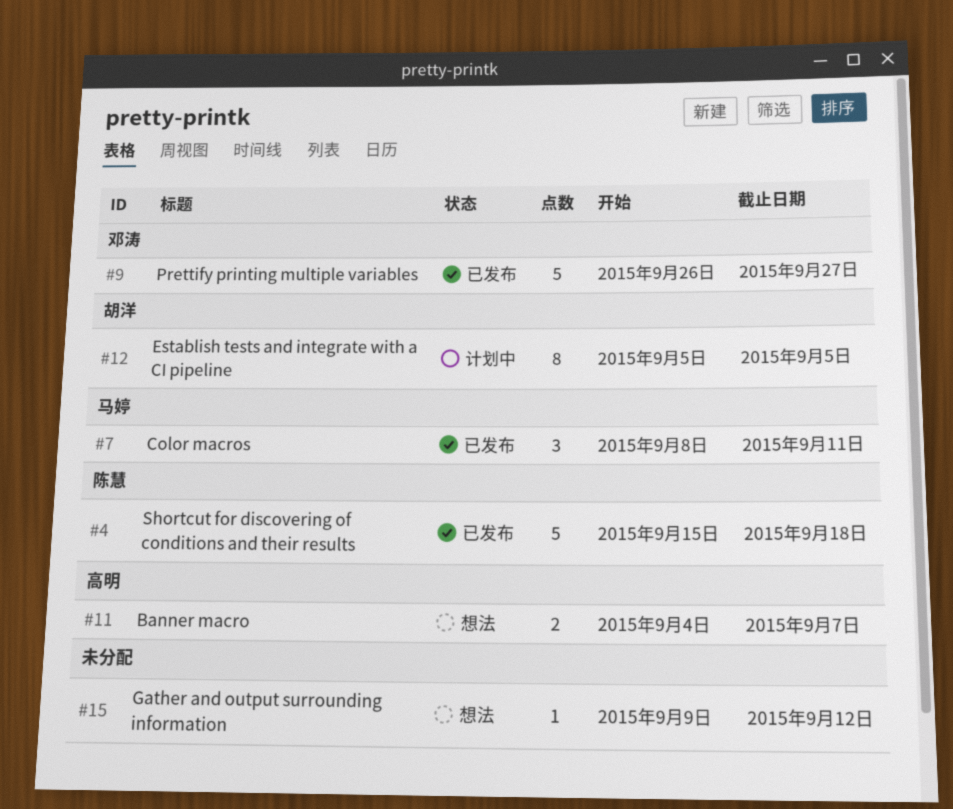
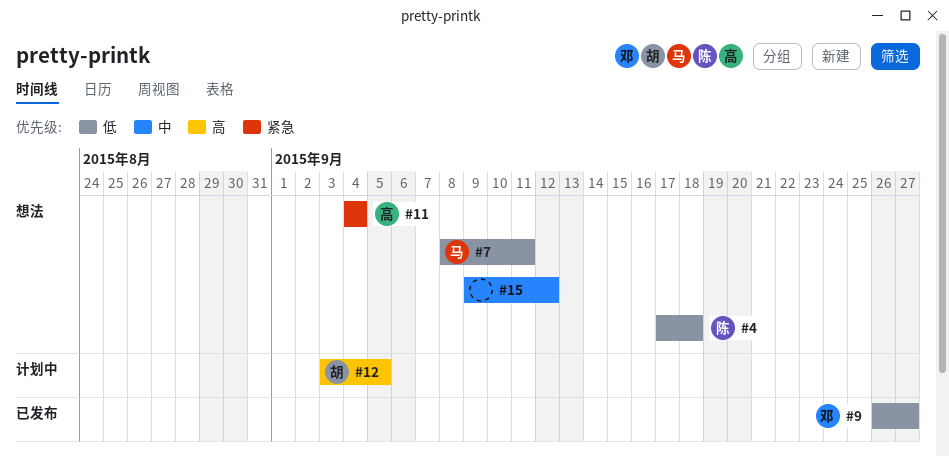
#4, status: 已发布 -> 想法
#4, start: Sep 15 -> Sep 17
#7, status: 已发布 -> 想法
#11, due: Sep 7 -> Sep 4
#12, start: Sep 5 -> Sep 3

